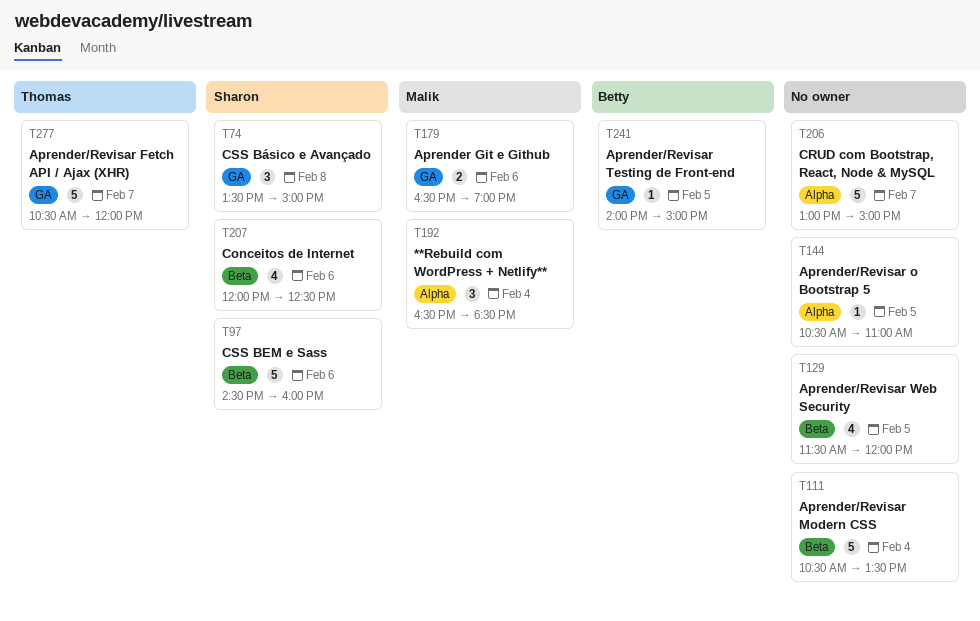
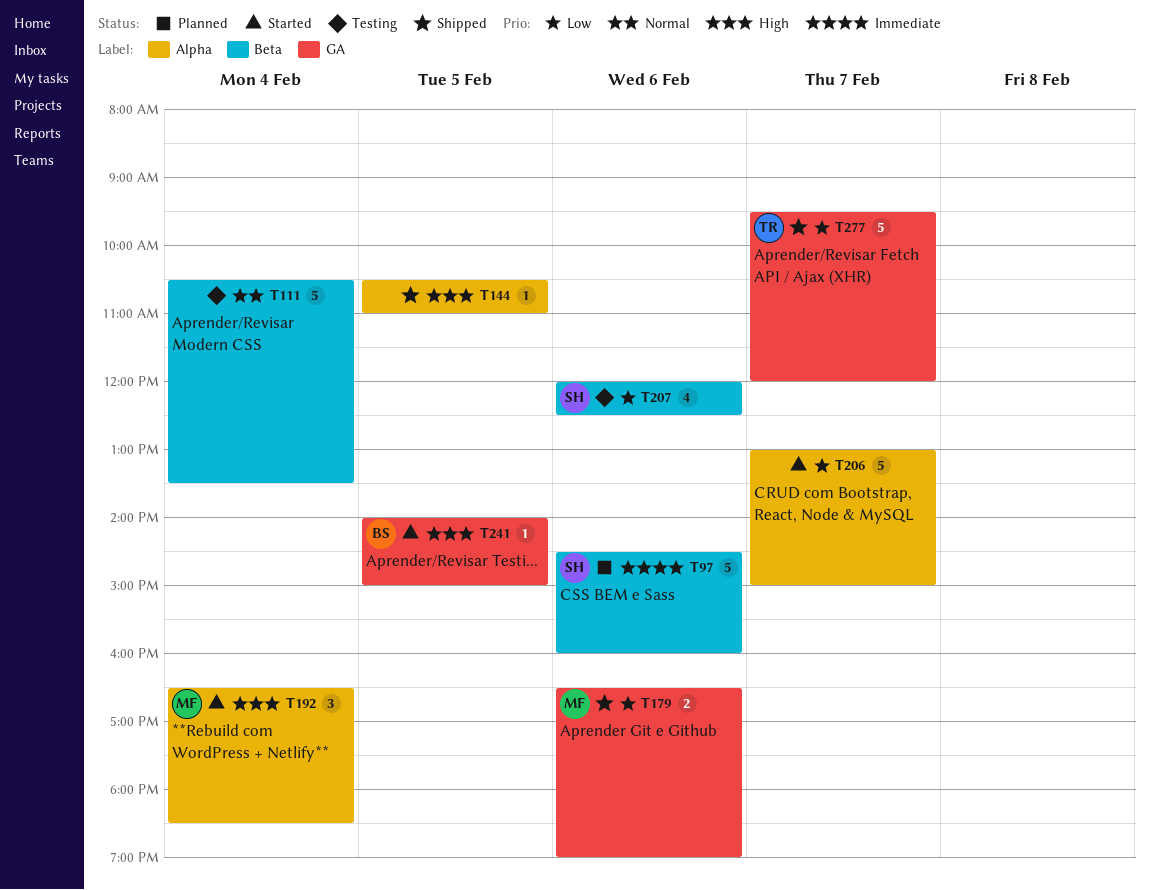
T74: present -> none
T129: present -> none
T277, begins: 10:30 -> 09:30

